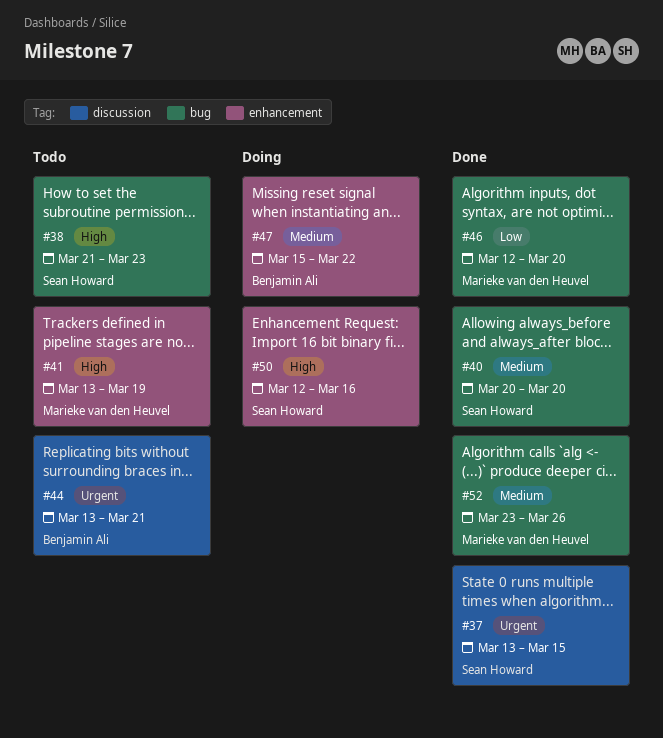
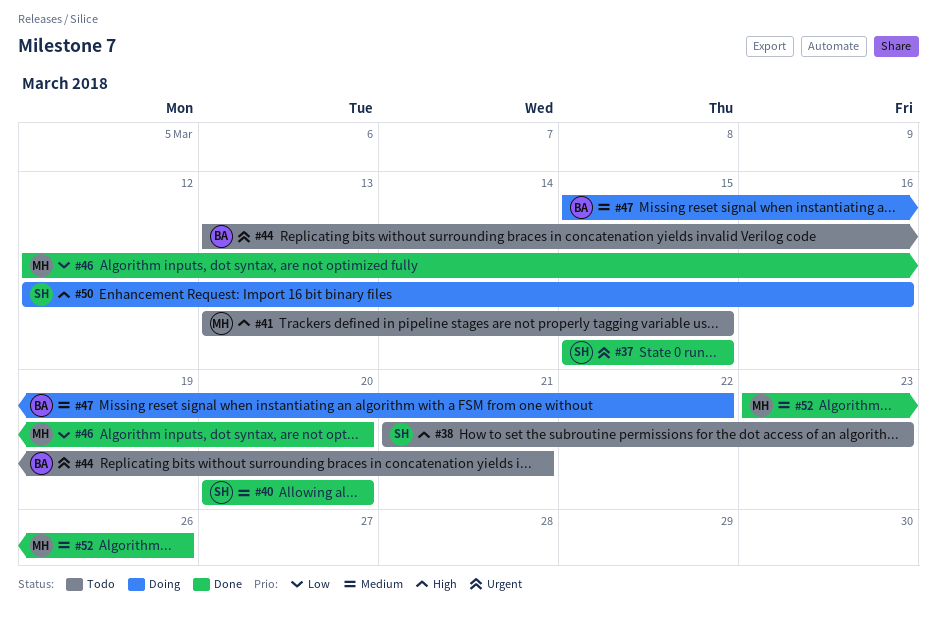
#37, start: Mar 13 -> Mar 15
#41, due: Mar 19 -> Mar 15

